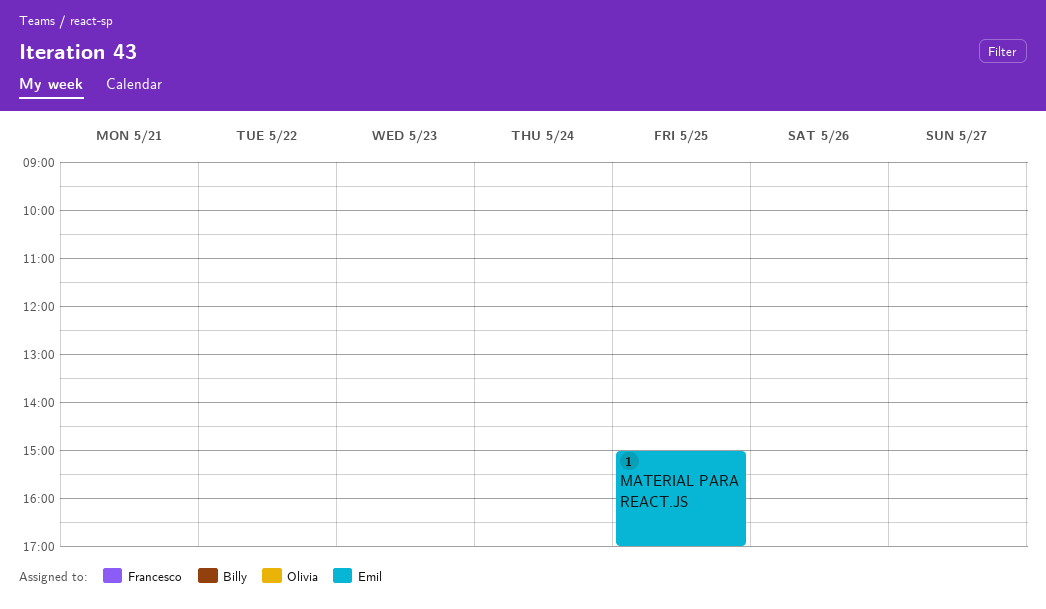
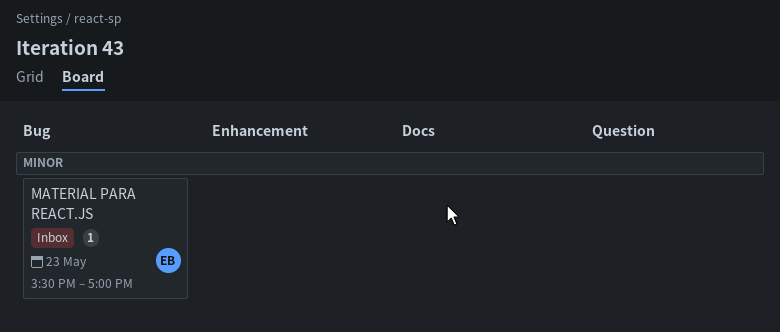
MATERIAL PARA REACT.JS, day: May 25 -> May 23
MATERIAL PARA REACT.JS, begins: 15:00 -> 15:30

